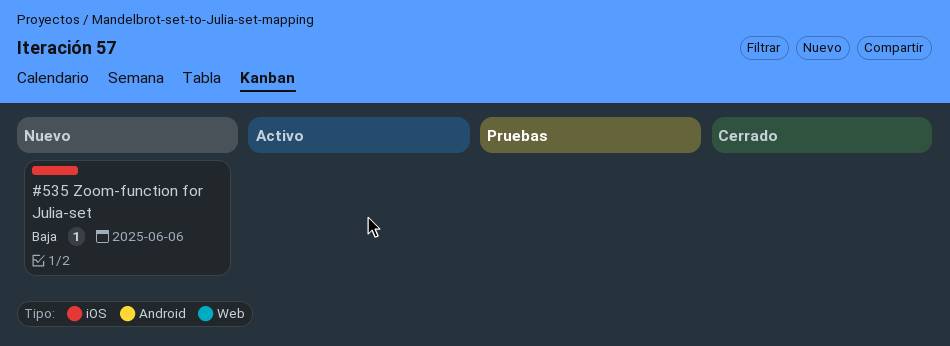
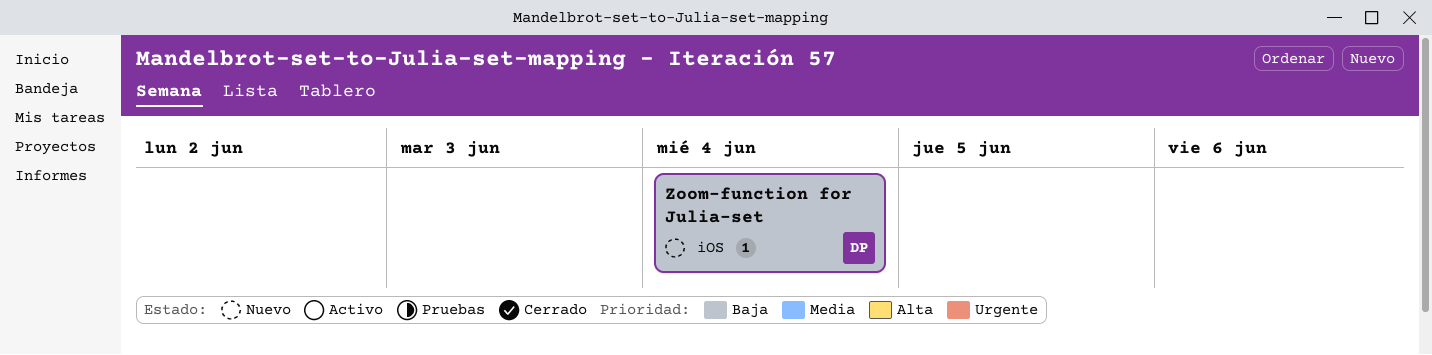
Zoom-function for Julia-set, due: Jun 6 -> Jun 4

